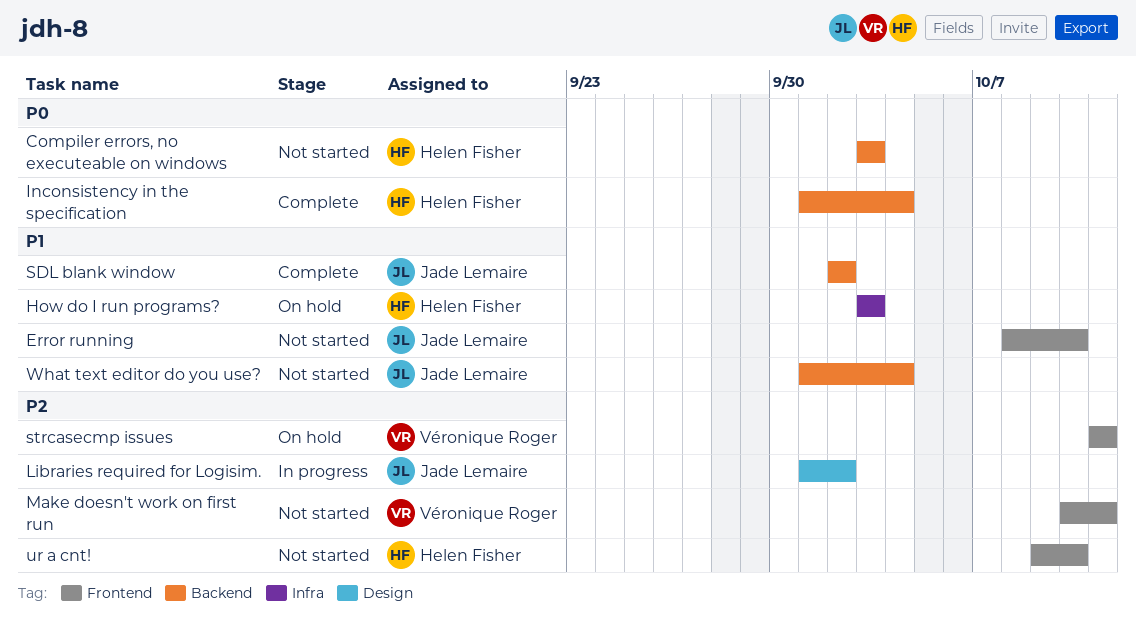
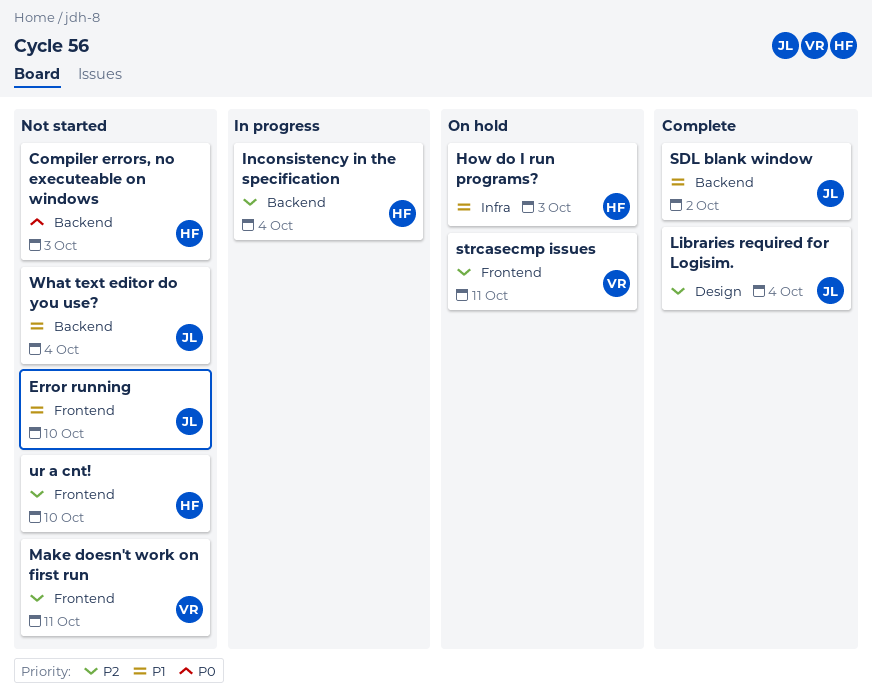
Inconsistency in the specification, status: Complete -> In progress
Inconsistency in the specification, priority: P0 -> P2
Libraries required for Logisim., status: In progress -> Complete
Libraries required for Logisim., due: Oct 2 -> Oct 4

